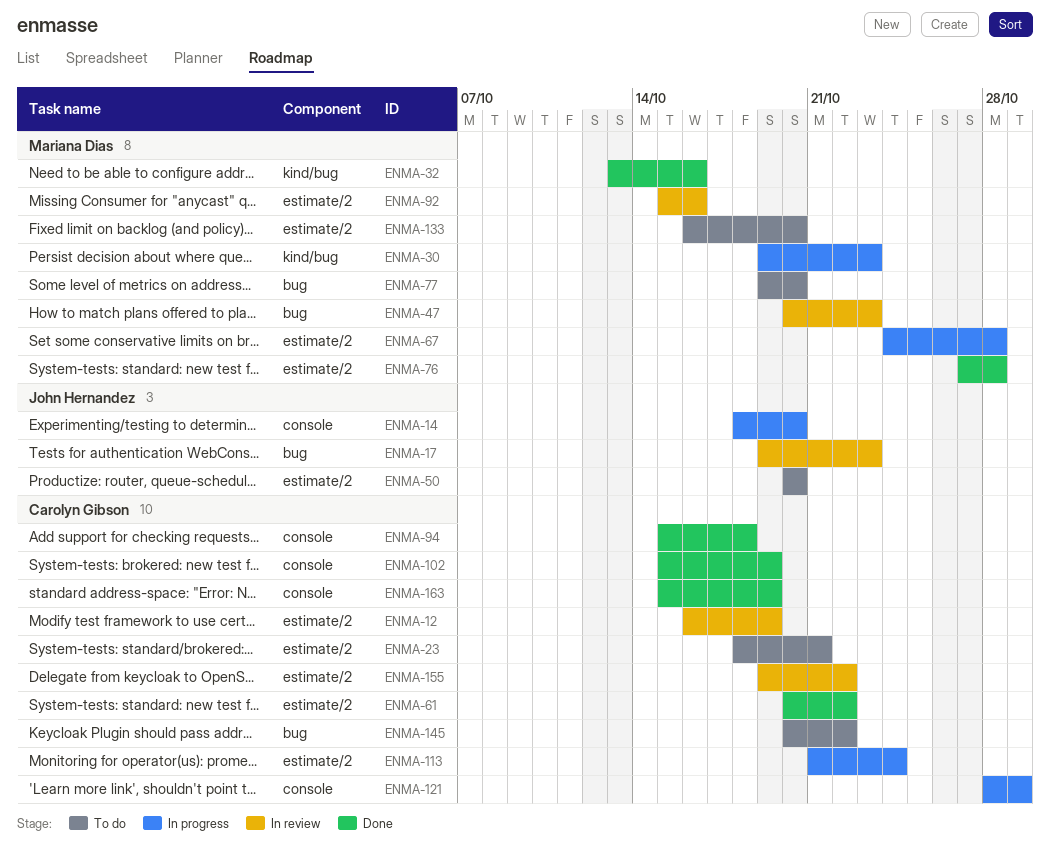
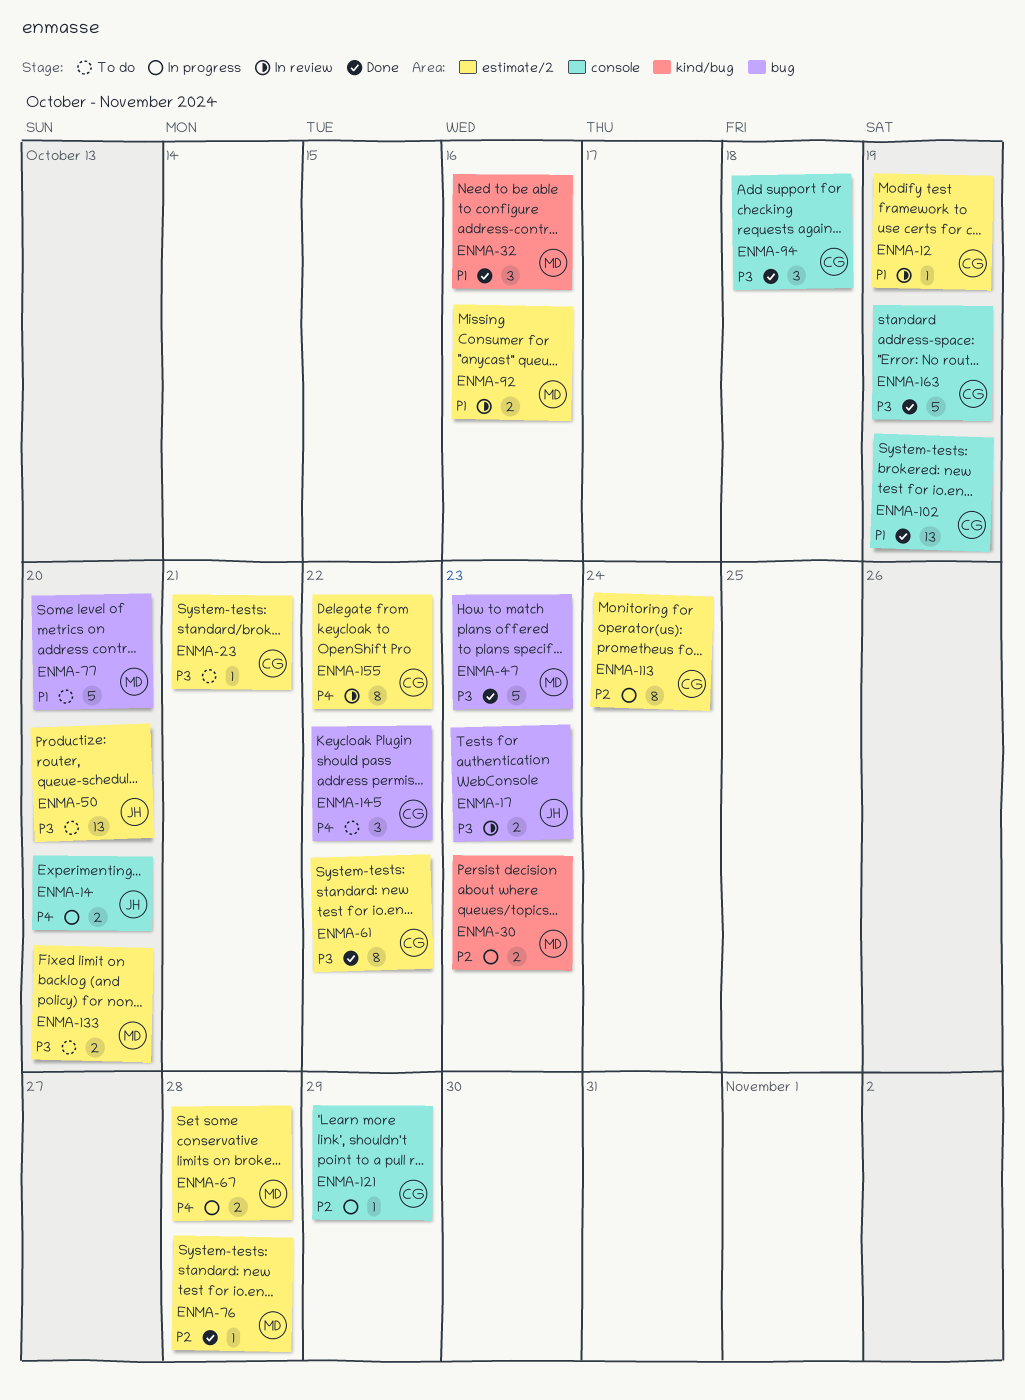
ENMA-47, status: In review -> Done

